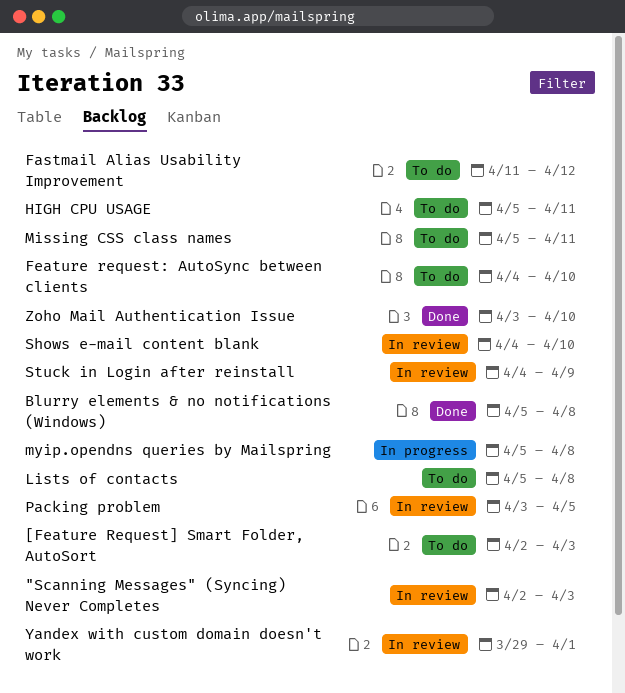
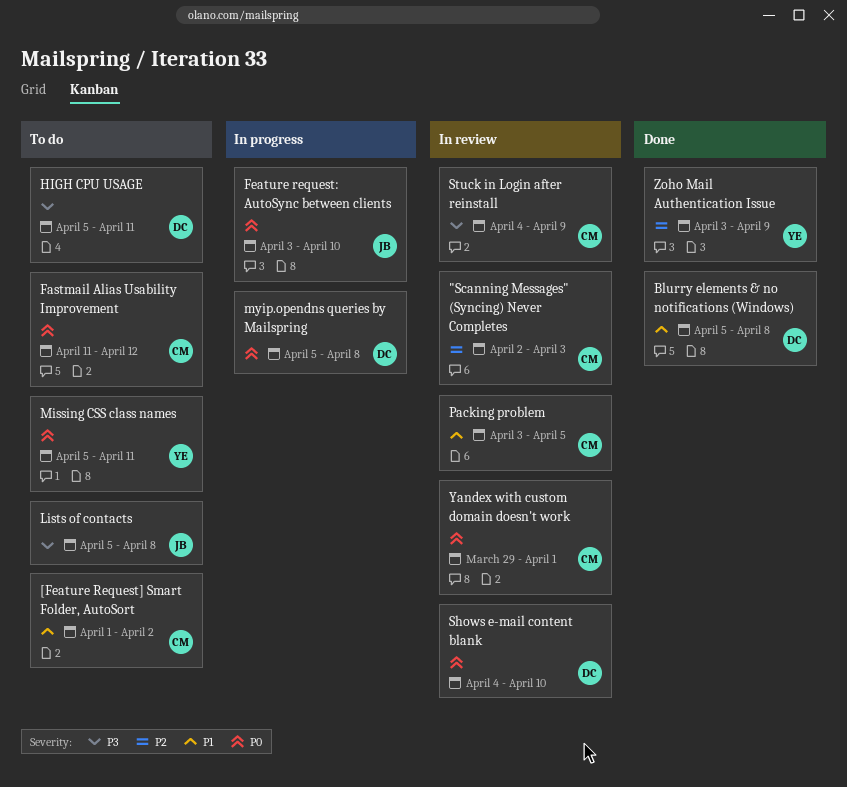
[Feature Request] Smart Folder, AutoSort, start: Apr 2 -> Apr 1
[Feature Request] Smart Folder, AutoSort, due: Apr 3 -> Apr 2
Feature request: AutoSync between clients, status: To do -> In progress
Feature request: AutoSync between clients, start: Apr 4 -> Apr 3
Zoho Mail Authentication Issue, due: Apr 10 -> Apr 9

